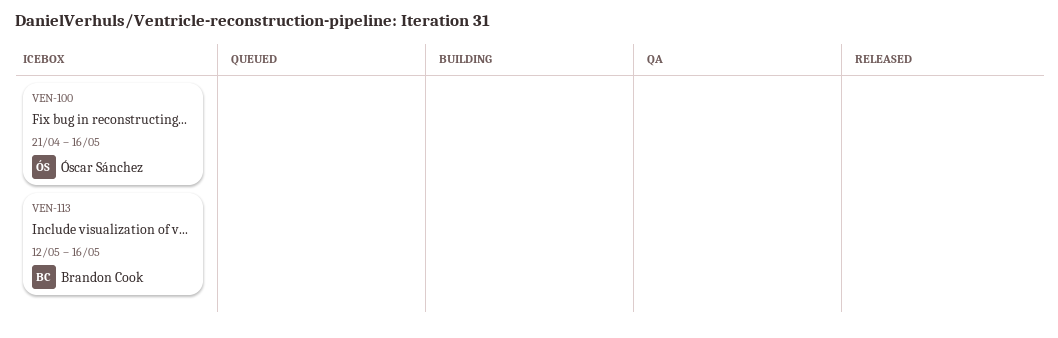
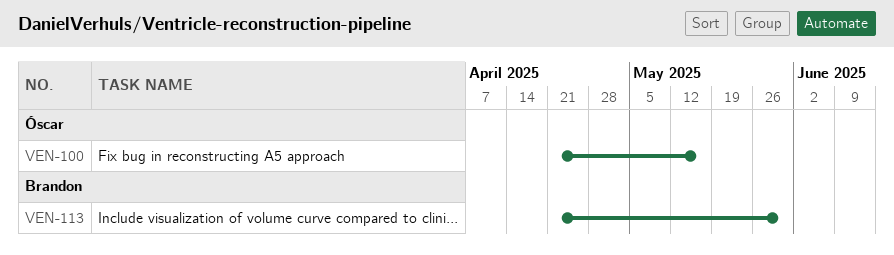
VEN-113, start: May 12 -> Apr 21
VEN-113, due: May 16 -> May 30

